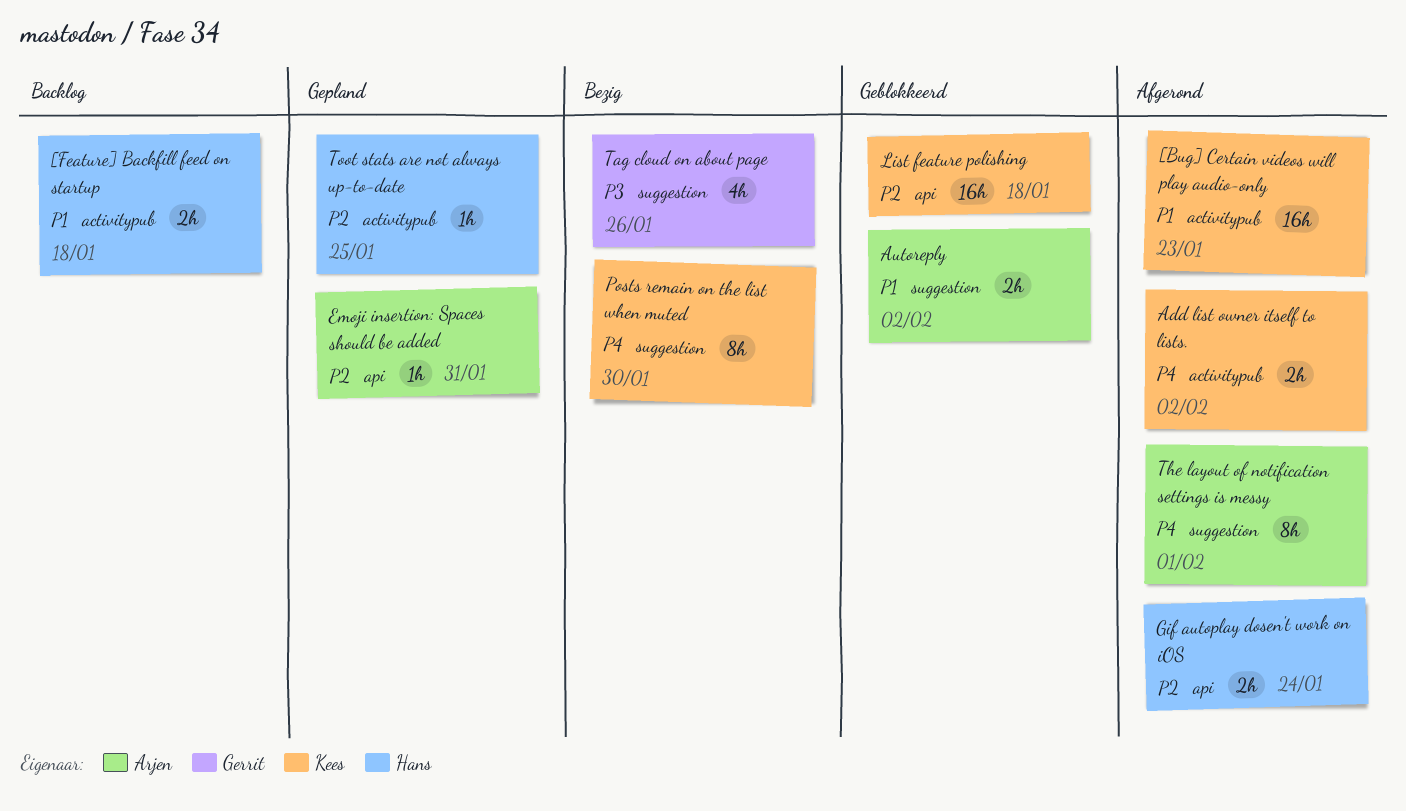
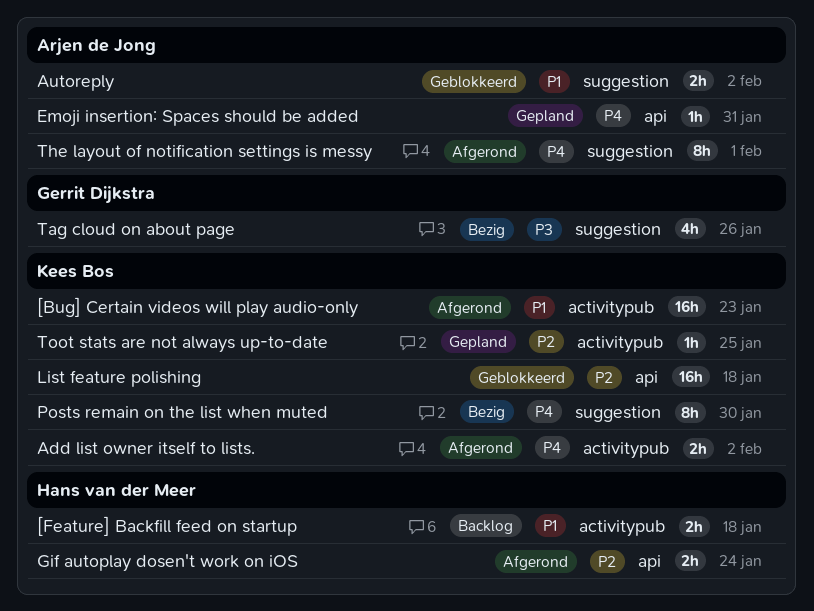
Emoji insertion: Spaces should be added, priority: P2 -> P4
Toot stats are not always up-to-date, owner: Hans van der Meer -> Kees Bos

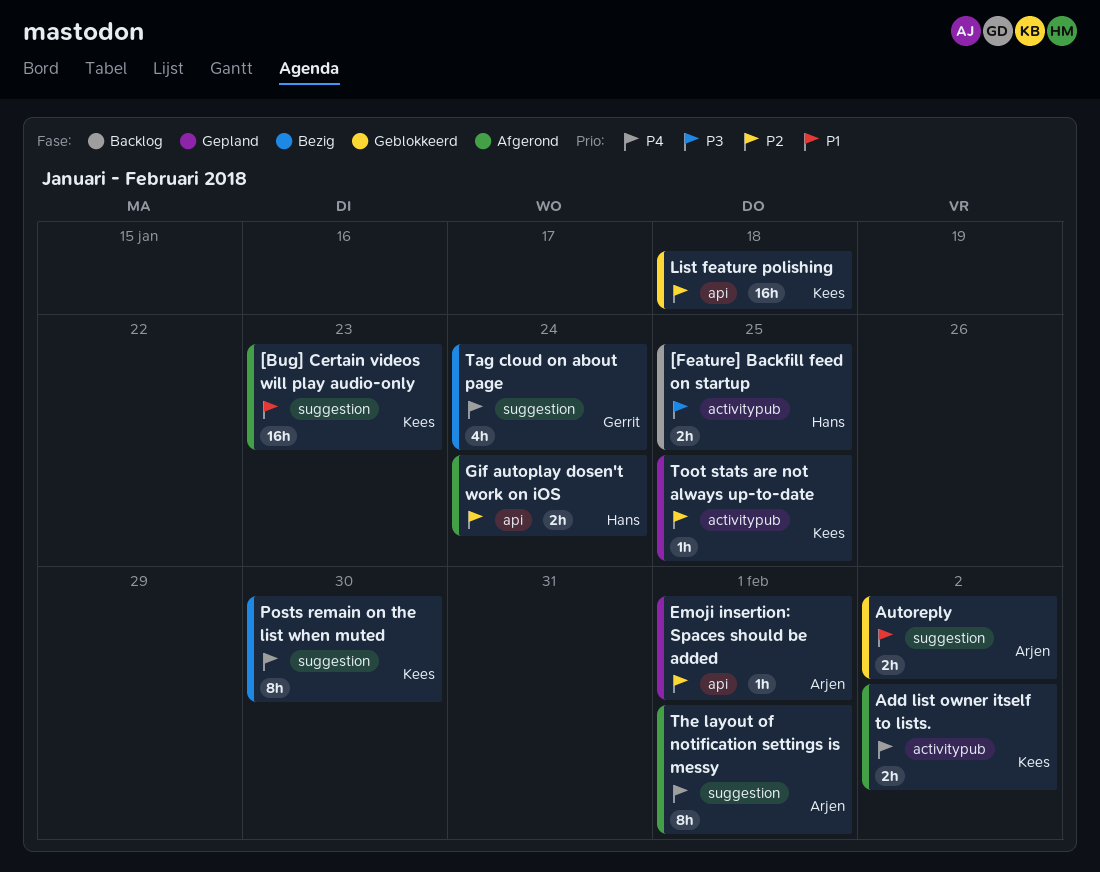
[Bug] Certain videos will play audio-only, label: activitypub -> suggestion
[Feature] Backfill feed on startup, priority: P1 -> P3
[Feature] Backfill feed on startup, due: Jan 18 -> Jan 25
Emoji insertion: Spaces should be added, priority: P4 -> P2
Emoji insertion: Spaces should be added, due: Jan 31 -> Feb 1
Tag cloud on about page, priority: P3 -> P4
Tag cloud on about page, due: Jan 26 -> Jan 24

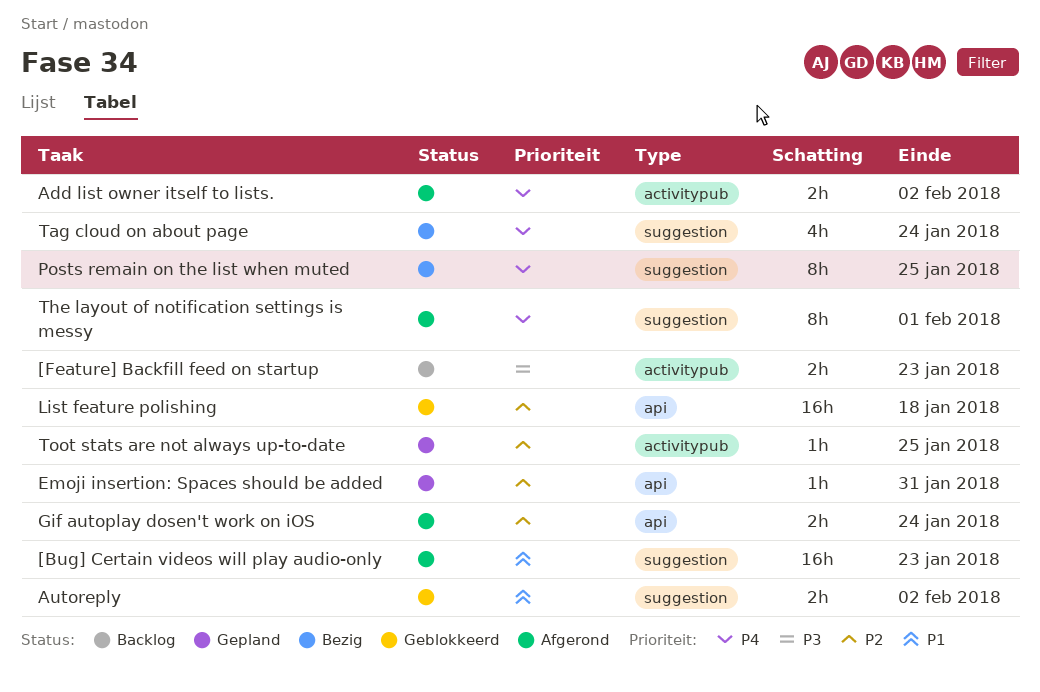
[Feature] Backfill feed on startup, due: Jan 25 -> Jan 23
Emoji insertion: Spaces should be added, due: Feb 1 -> Jan 31
Posts remain on the list when muted, due: Jan 30 -> Jan 25

